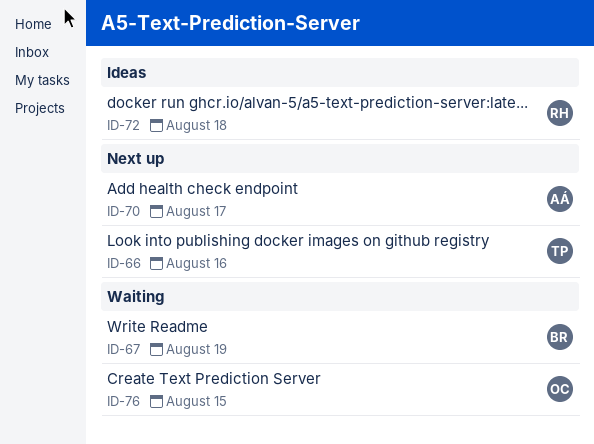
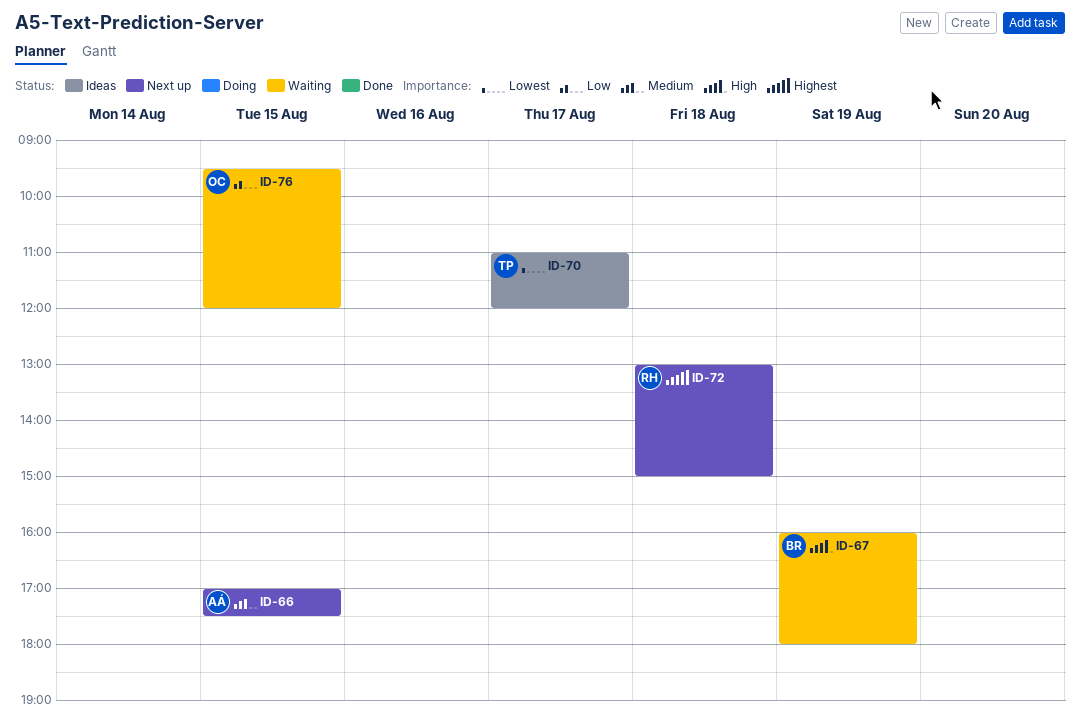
ID-66, owner: TP -> AÁ
ID-66, day: Aug 16 -> Aug 15
ID-70, status: Next up -> Ideas
ID-70, owner: AÁ -> TP
ID-72, status: Ideas -> Next up

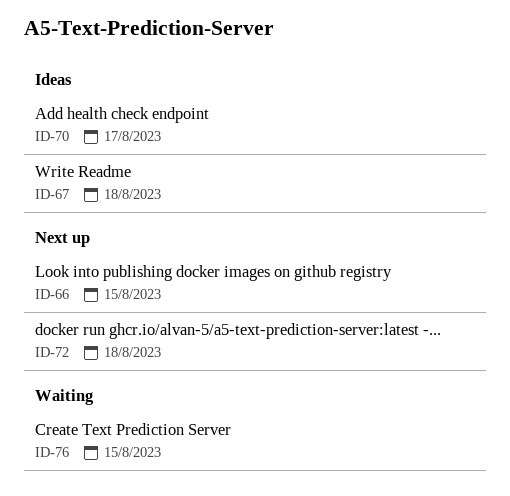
ID-67, status: Waiting -> Ideas
ID-67, day: Aug 19 -> Aug 18

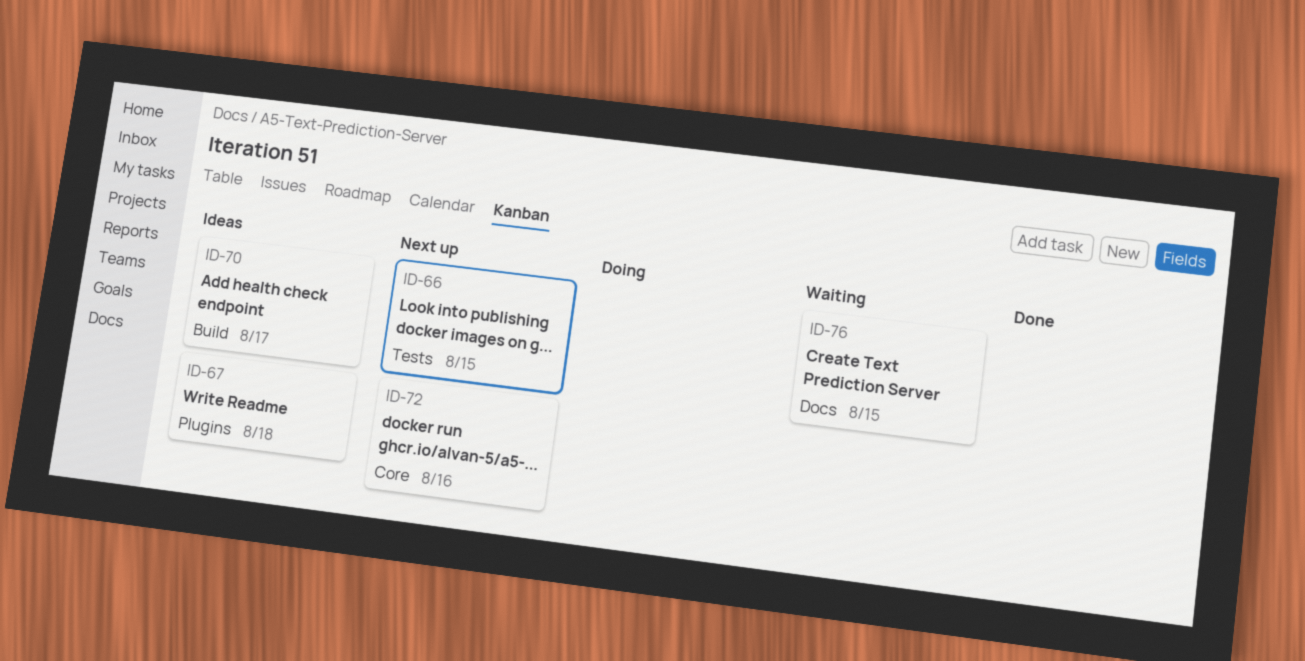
ID-72, day: Aug 18 -> Aug 16

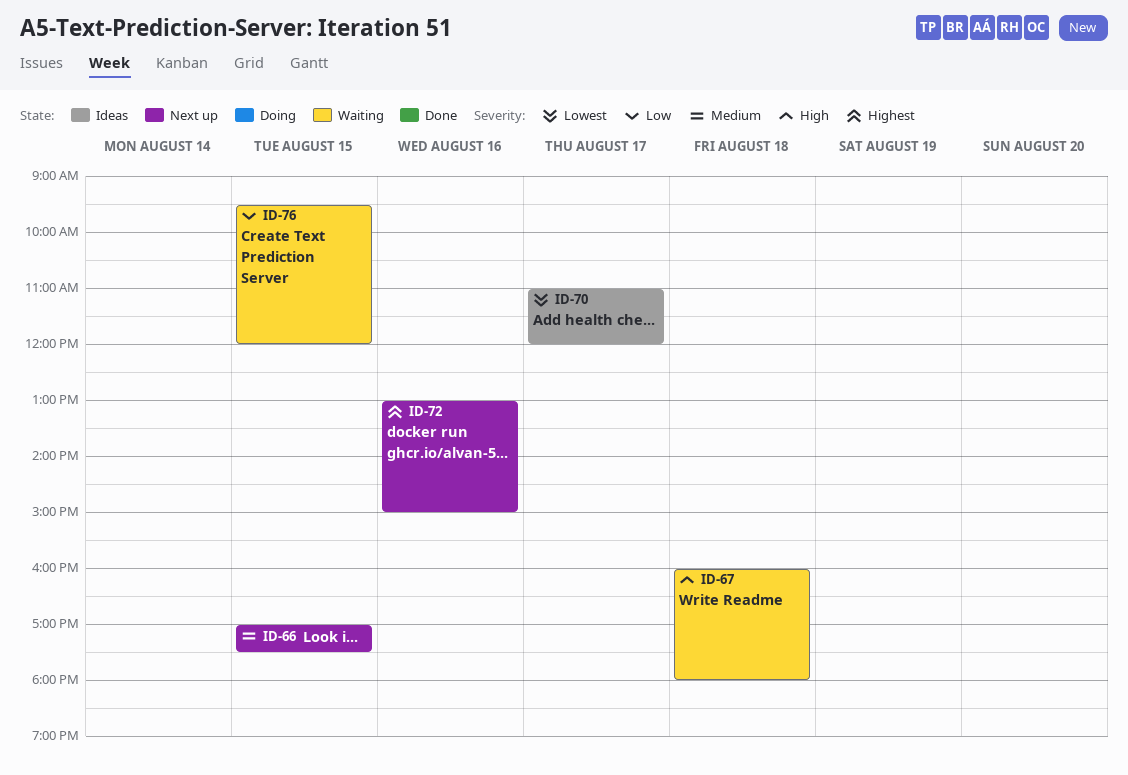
ID-67, status: Ideas -> Waiting

